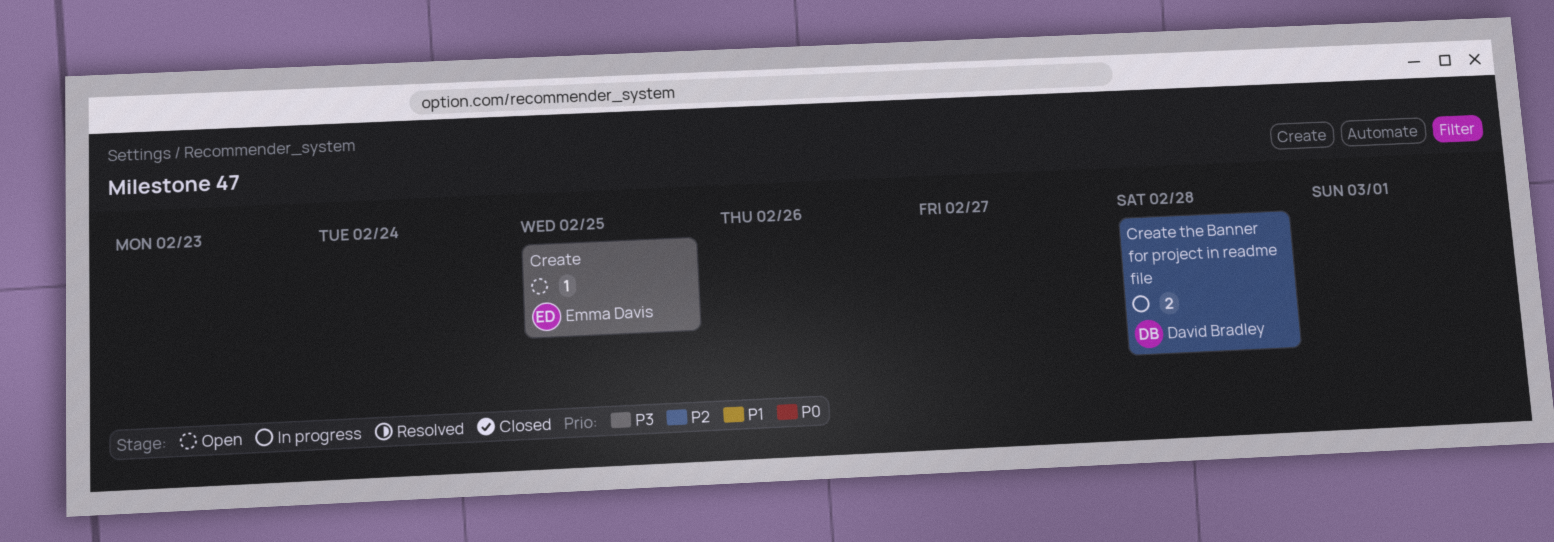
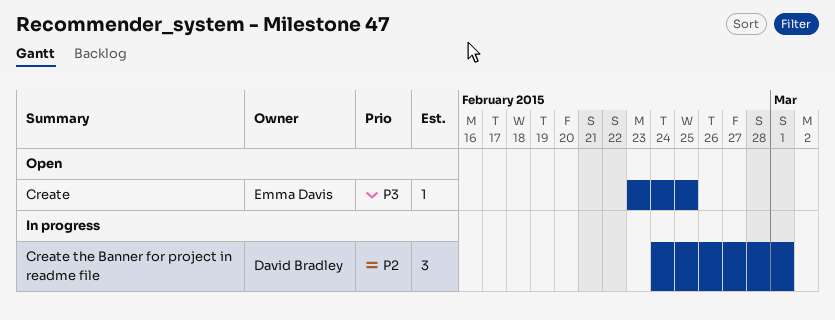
Create the Banner for project in readme file, estimate: 2 -> 3
Create the Banner for project in readme file, due: Feb 28 -> Mar 1

